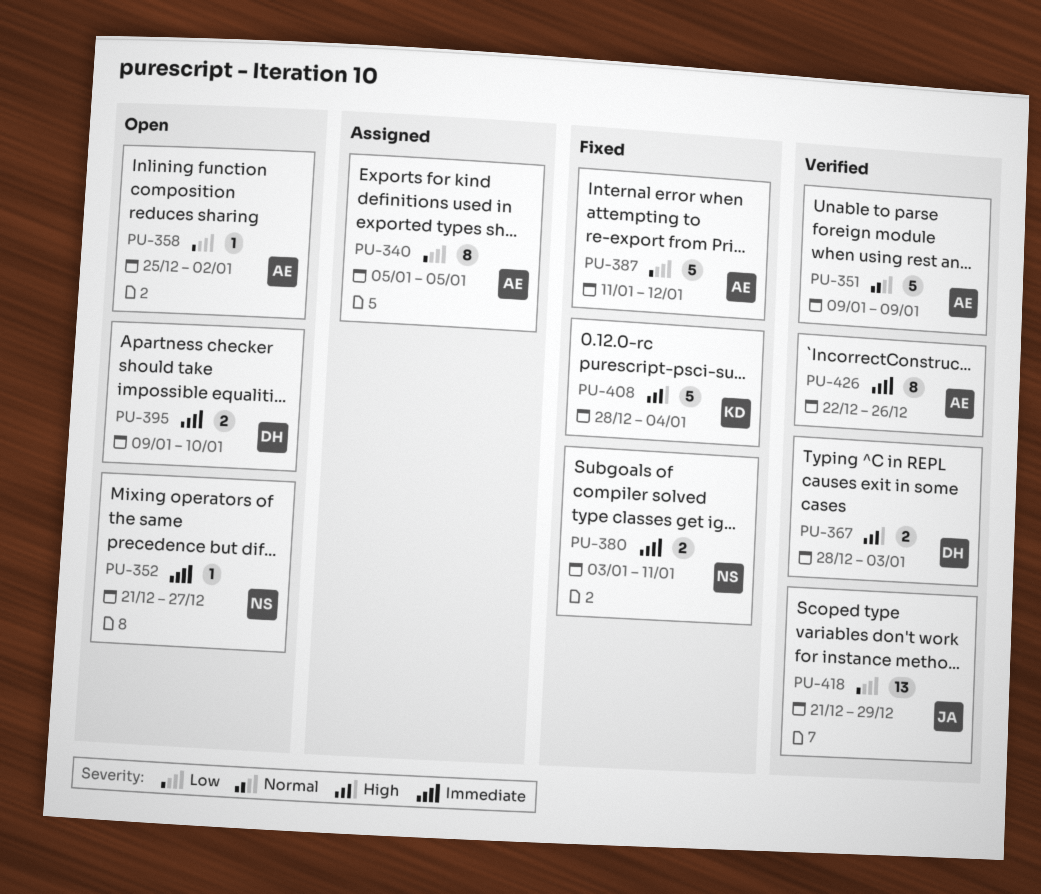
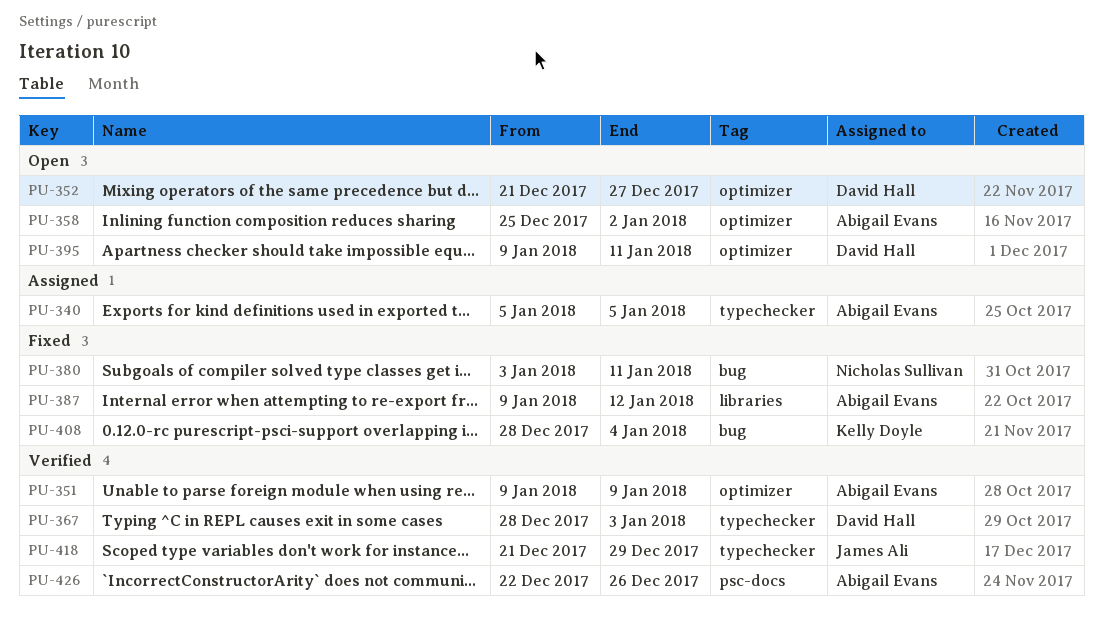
PU-352, owner: Nicholas Sullivan -> David Hall
PU-387, start: Jan 11 -> Jan 9
PU-395, due: Jan 10 -> Jan 11

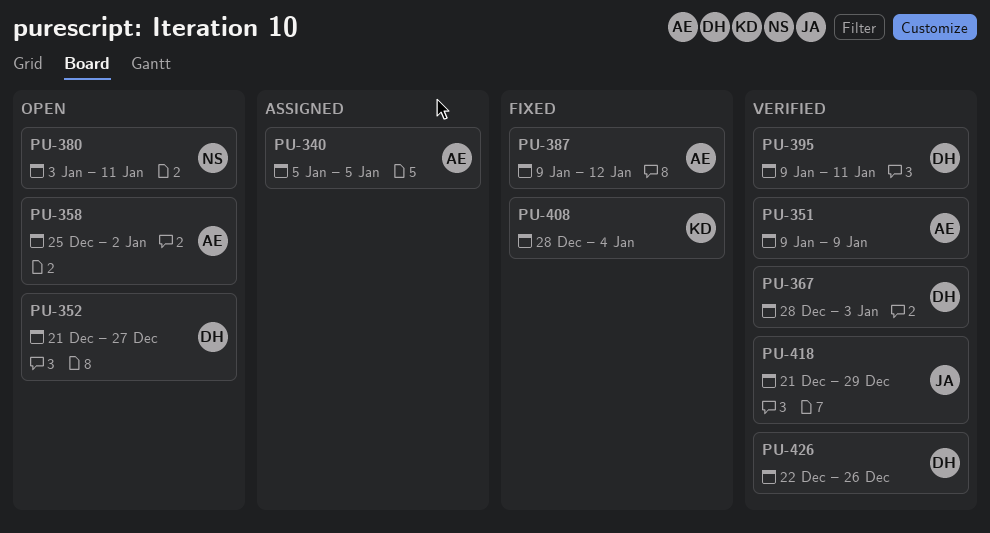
PU-380, status: Fixed -> Open
PU-395, status: Open -> Verified
PU-426, owner: Abigail Evans -> David Hall

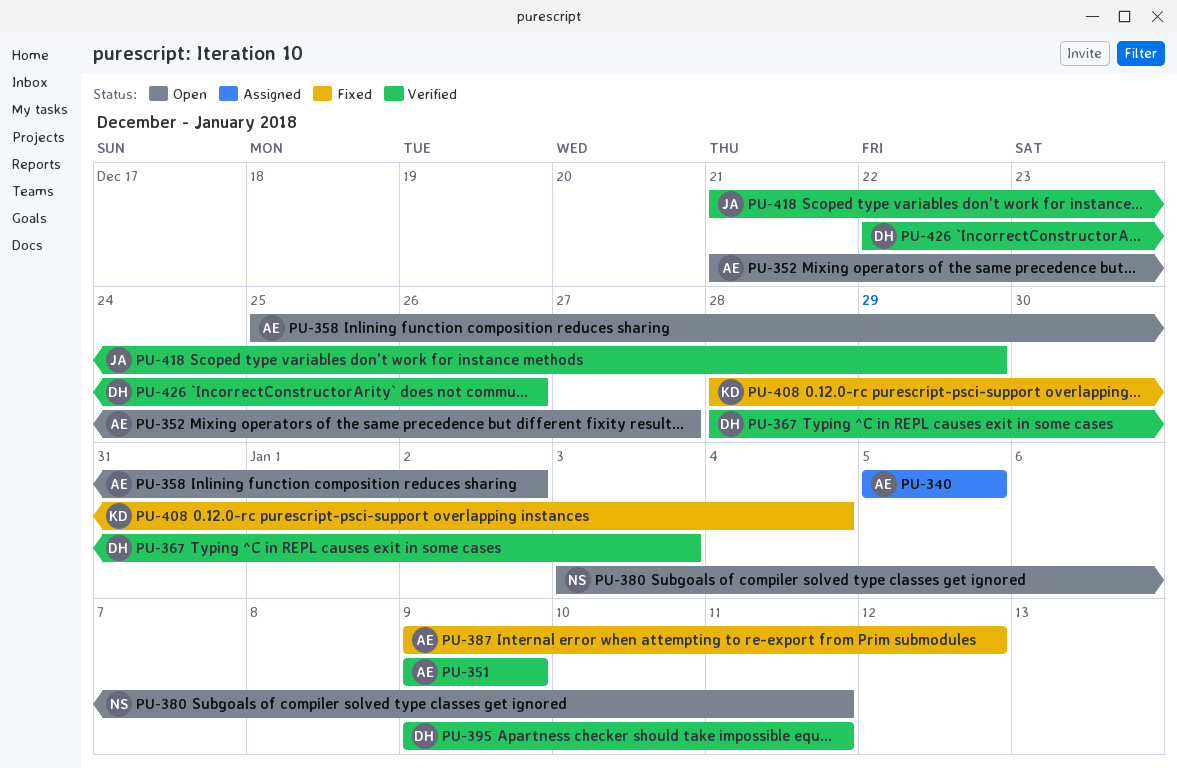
PU-352, owner: DH -> AE

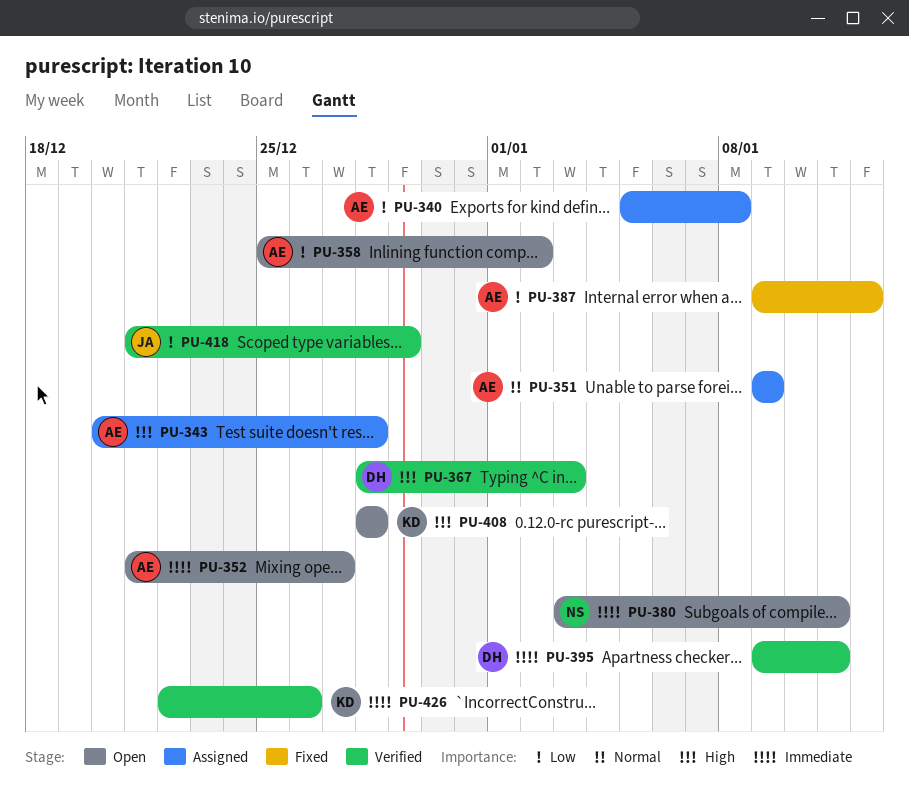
PU-340, due: Jan 5 -> Jan 8
PU-343: none -> present
PU-351, status: Verified -> Assigned
PU-408, status: Fixed -> Open
PU-408, due: Jan 4 -> Dec 28
PU-426, owner: DH -> KD

